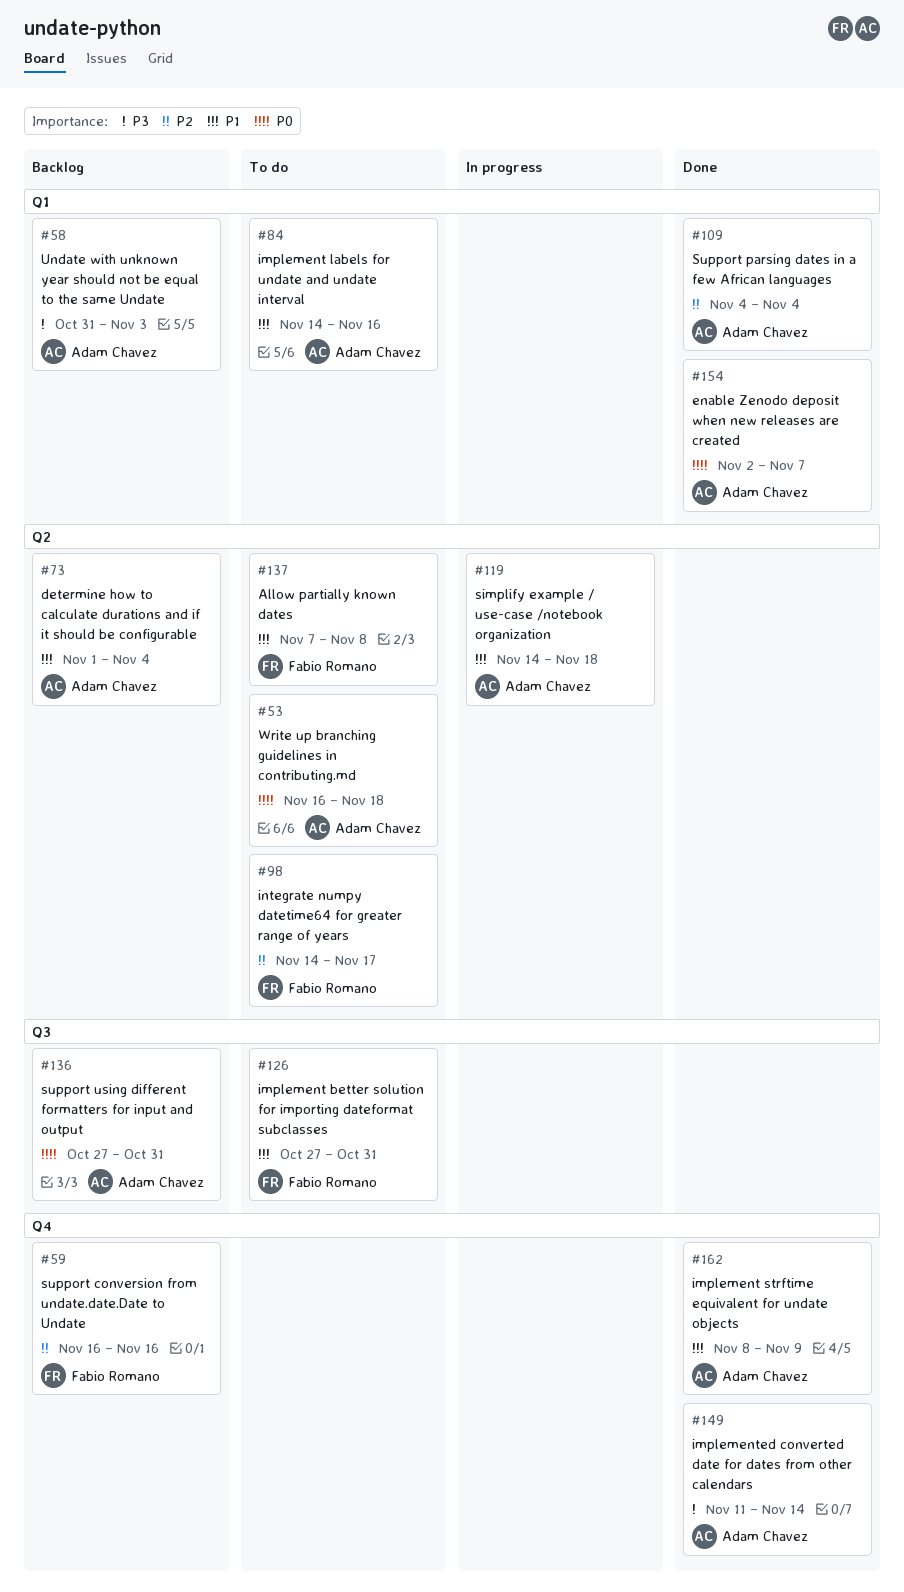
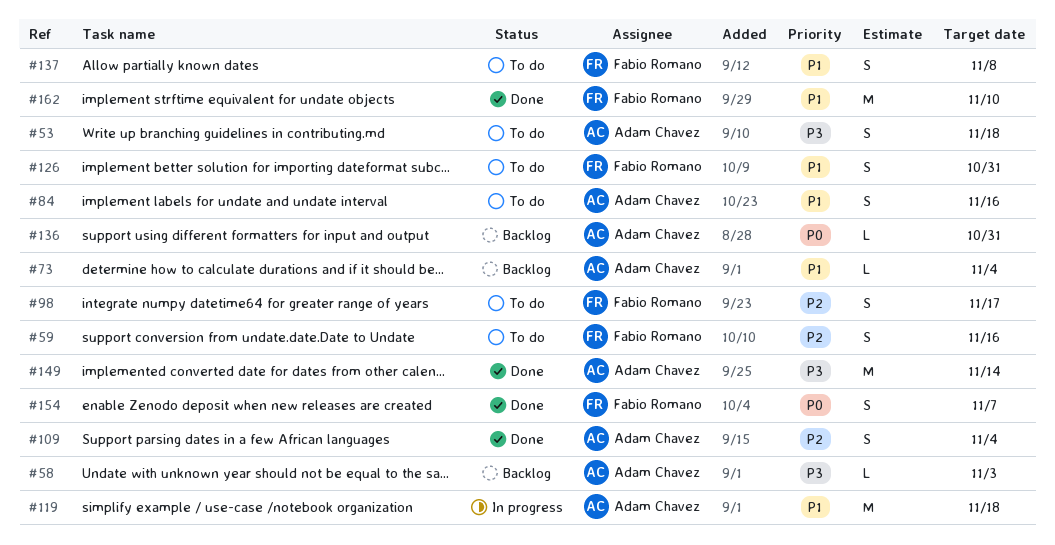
#53, priority: P0 -> P3
#59, status: Backlog -> To do
#154, owner: Adam Chavez -> Fabio Romano
#162, owner: Adam Chavez -> Fabio Romano
#162, due: Nov 9 -> Nov 10

